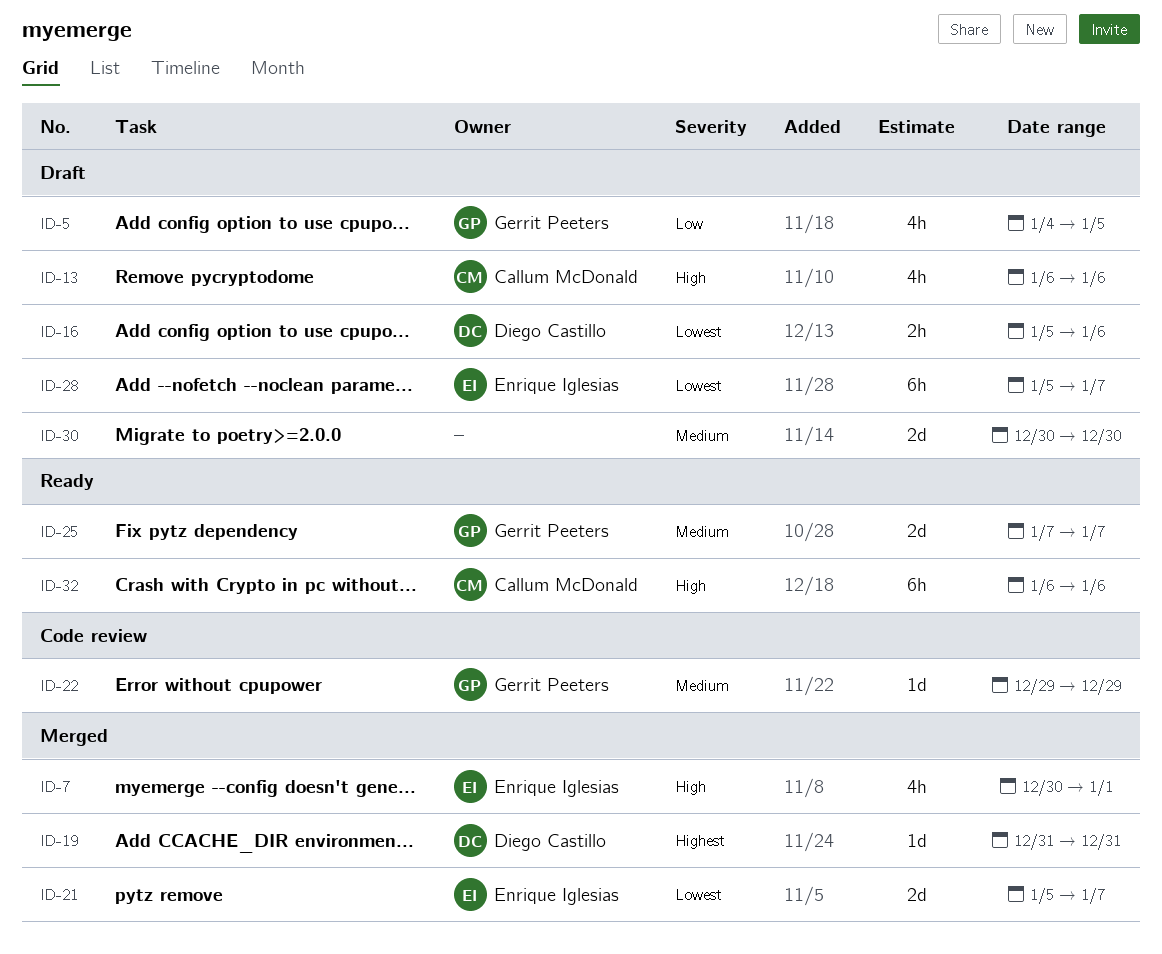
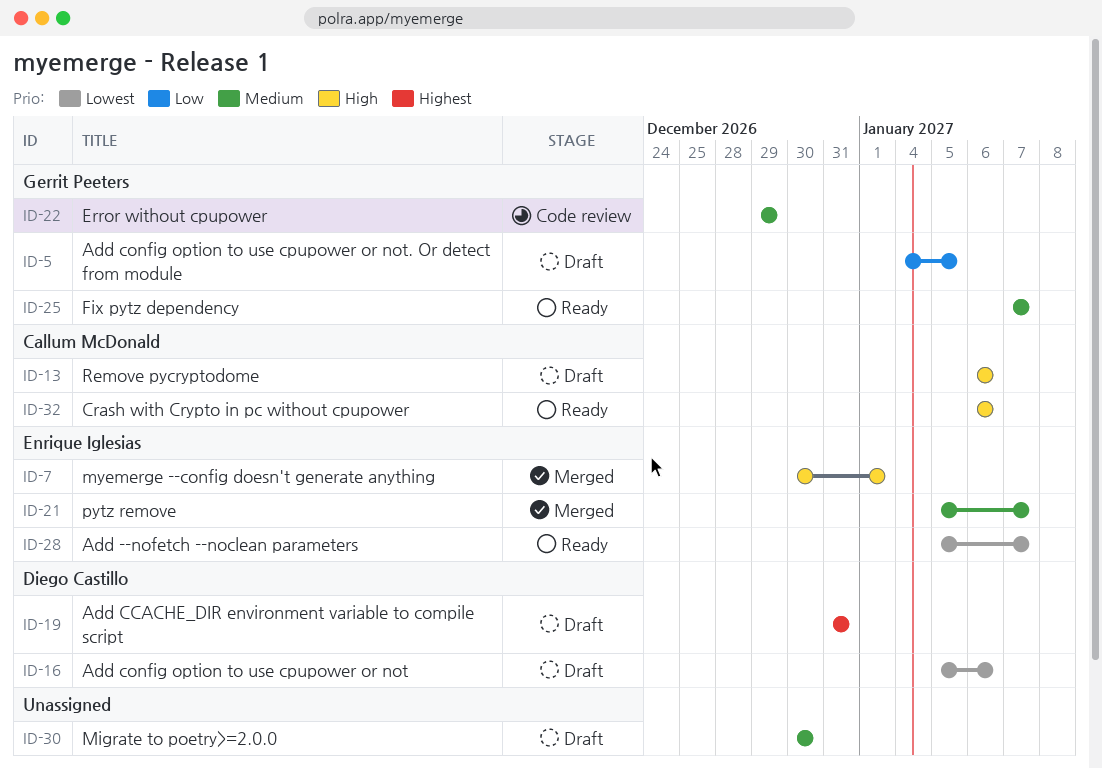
ID-19, status: Merged -> Draft
ID-21, priority: Lowest -> Medium
ID-28, status: Draft -> Ready

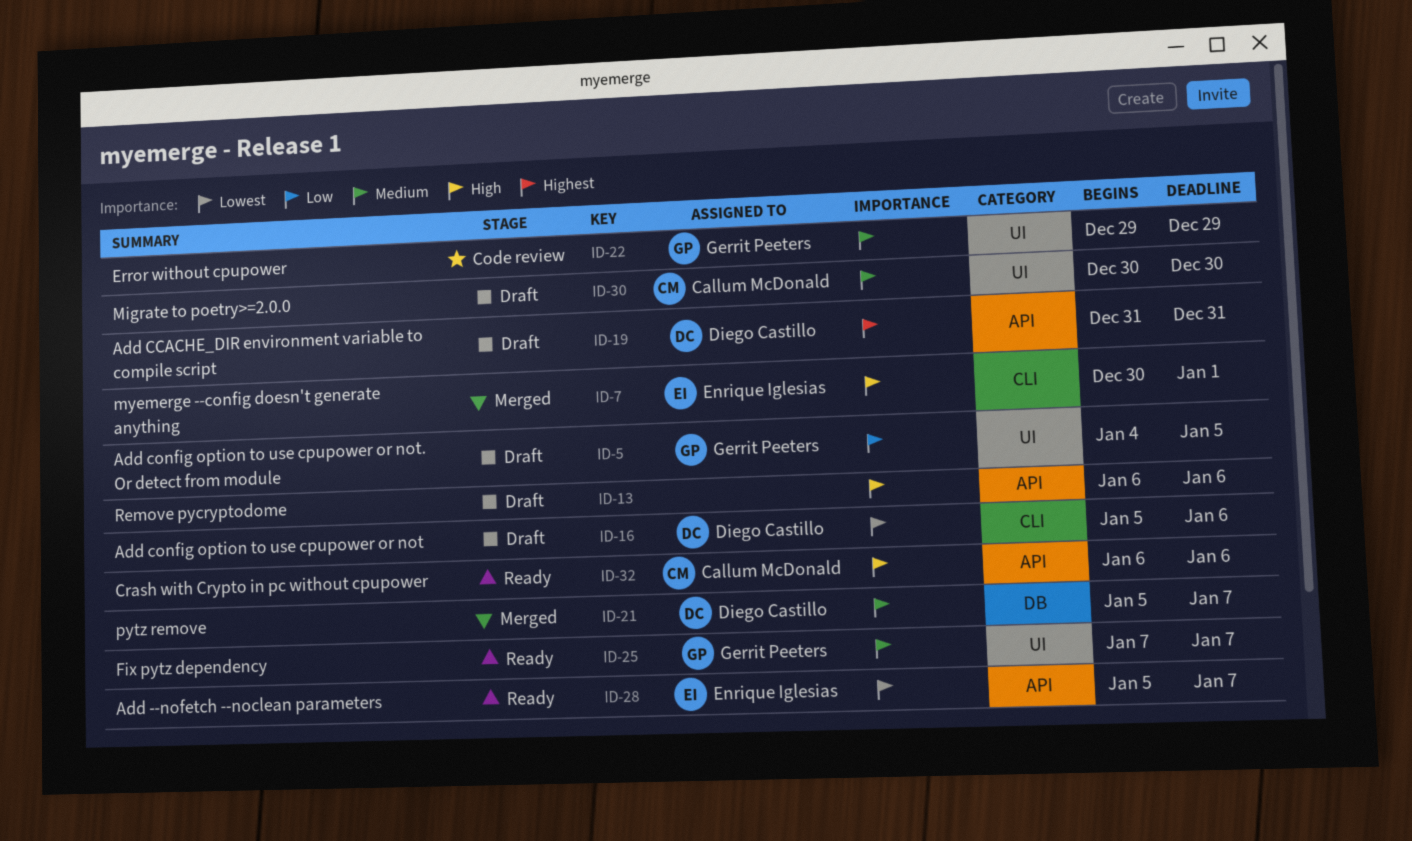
ID-13, owner: Callum McDonald -> none
ID-21, owner: Enrique Iglesias -> Diego Castillo
ID-30, owner: none -> Callum McDonald

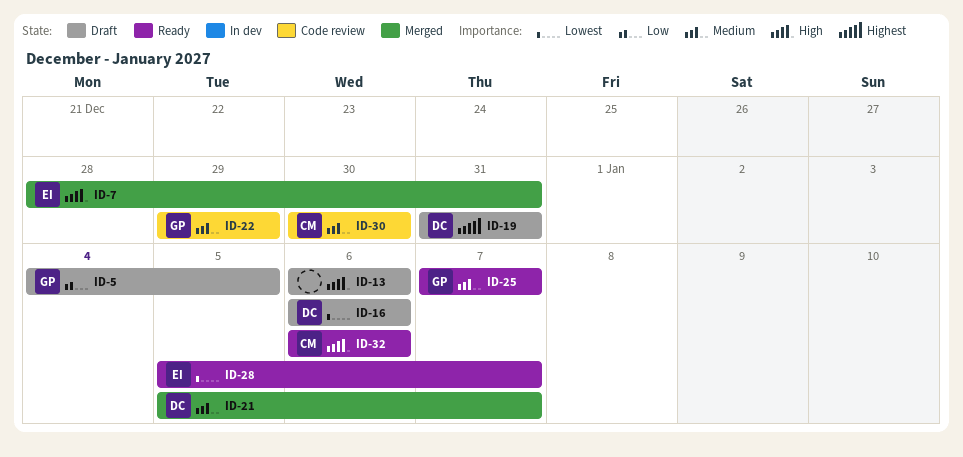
ID-7, start: Dec 30 -> Dec 28
ID-7, due: Jan 1 -> Dec 31
ID-16, start: Jan 5 -> Jan 6
ID-30, status: Draft -> Code review

